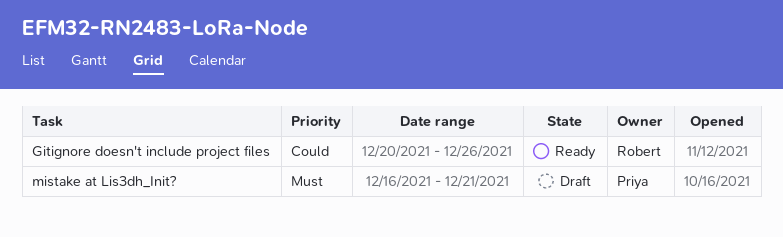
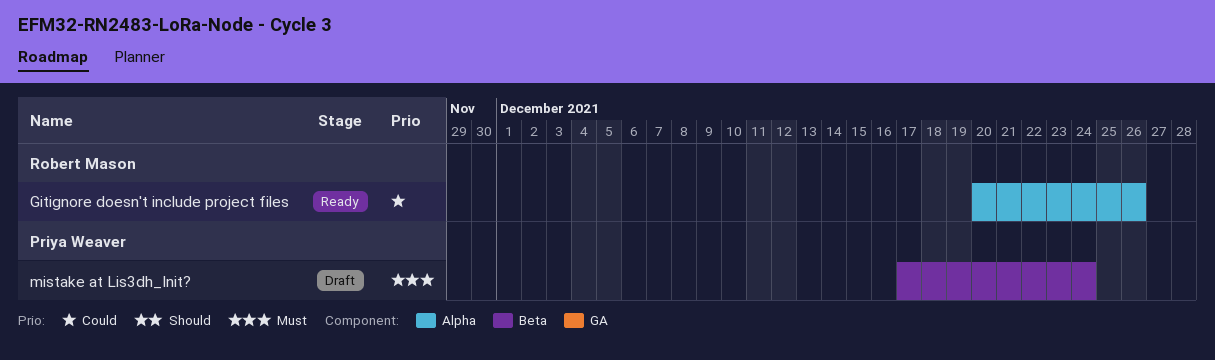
mistake at Lis3dh_Init?, start: Dec 16 -> Dec 17
mistake at Lis3dh_Init?, due: Dec 21 -> Dec 24

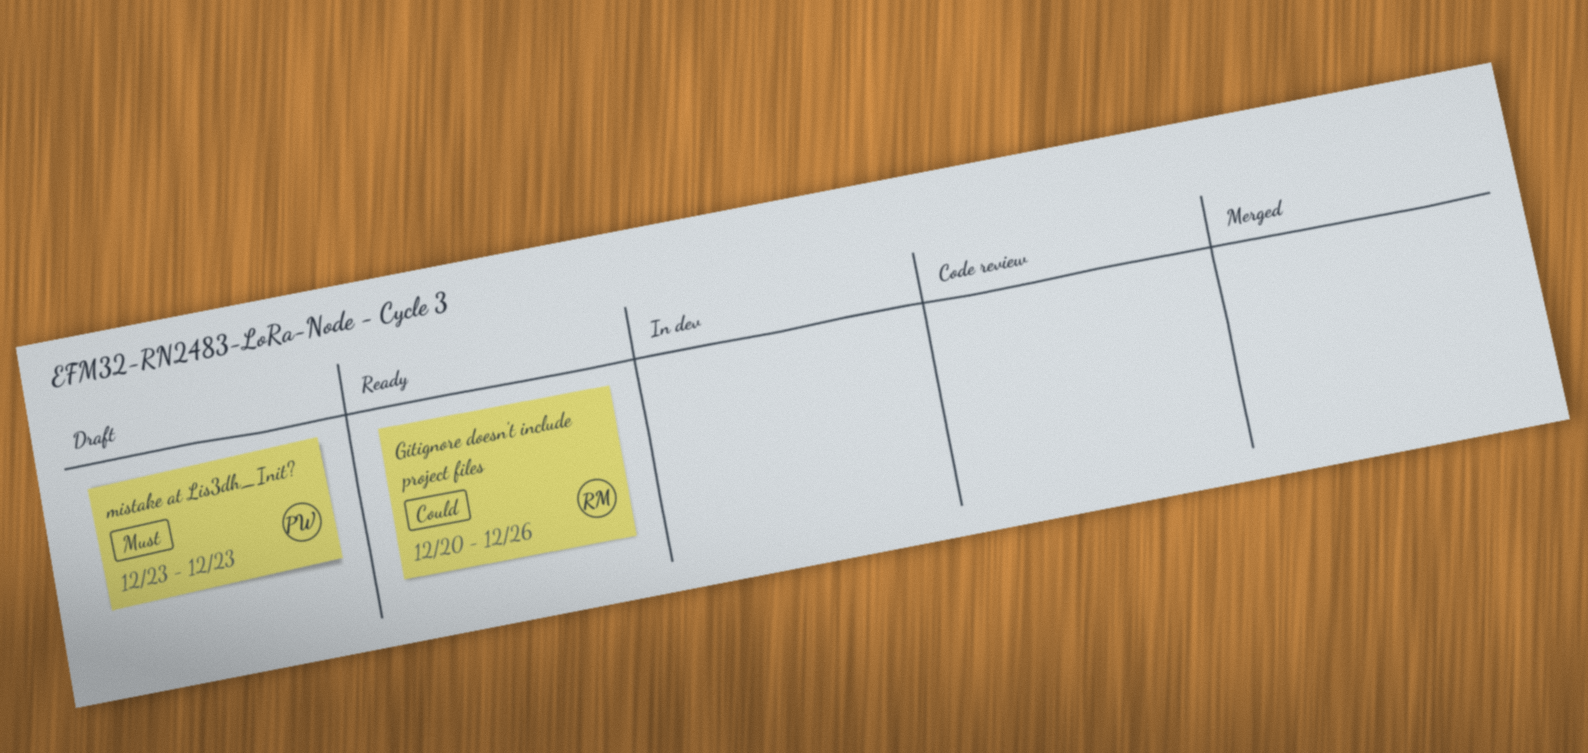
mistake at Lis3dh_Init?, start: Dec 17 -> Dec 23
mistake at Lis3dh_Init?, due: Dec 24 -> Dec 23

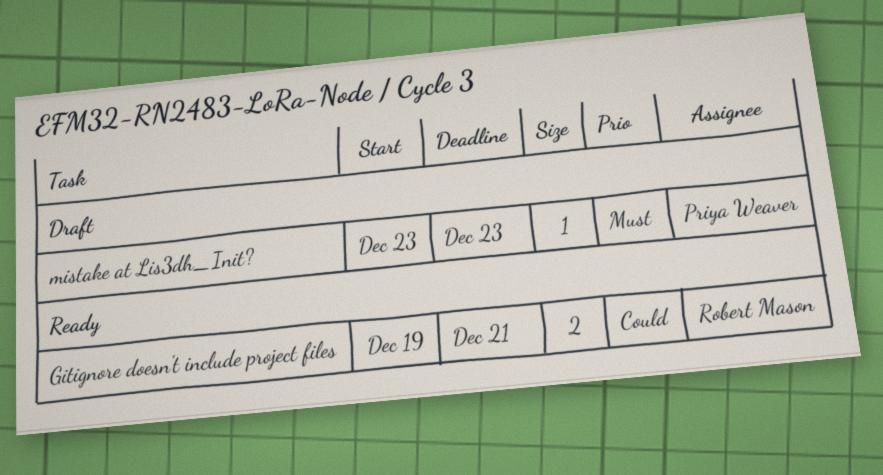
Gitignore doesn't include project files, start: Dec 20 -> Dec 19
Gitignore doesn't include project files, due: Dec 26 -> Dec 21

